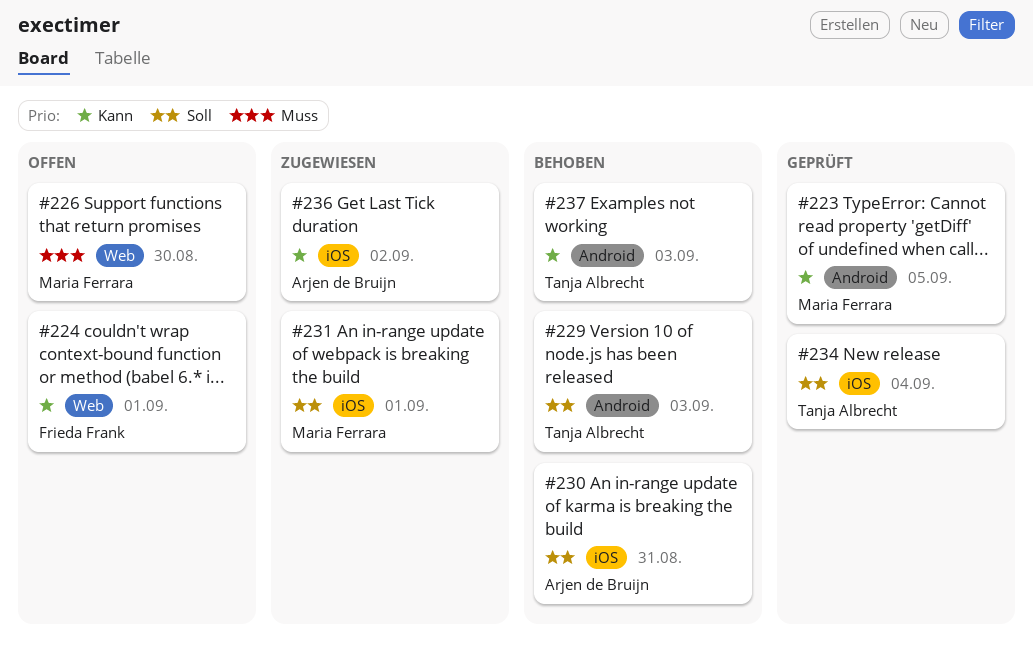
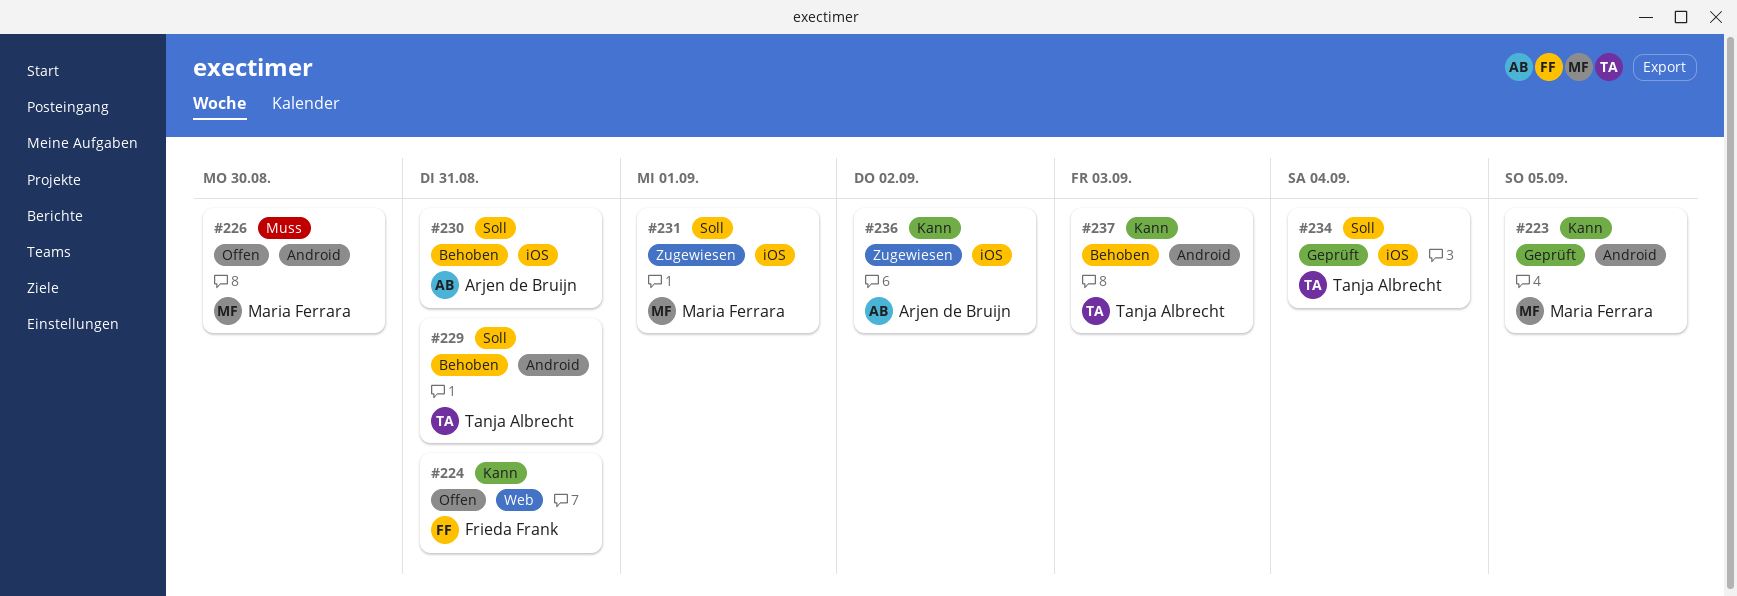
#224, due: Sep 1 -> Aug 31
#226, label: Web -> Android
#229, due: Sep 3 -> Aug 31

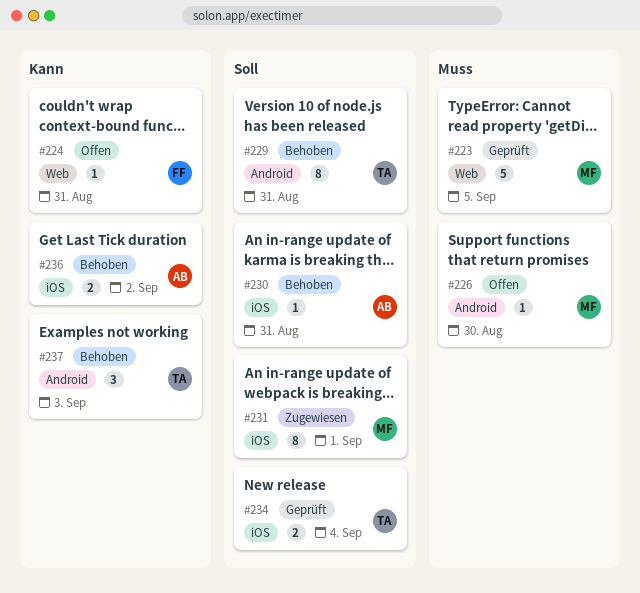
#223, priority: Kann -> Muss
#223, label: Android -> Web
#236, status: Zugewiesen -> Behoben

